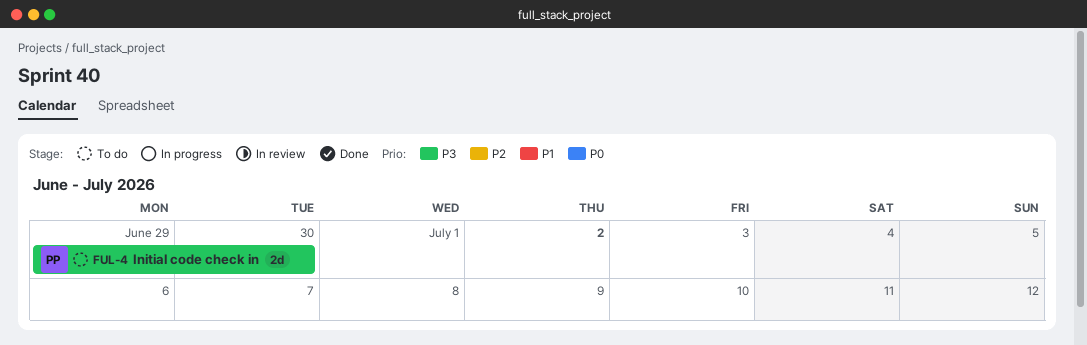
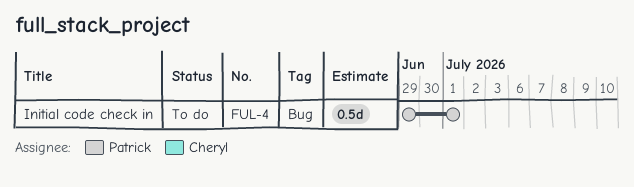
FUL-4, estimate: 2d -> 0.5d
FUL-4, due: Jun 30 -> Jul 1

